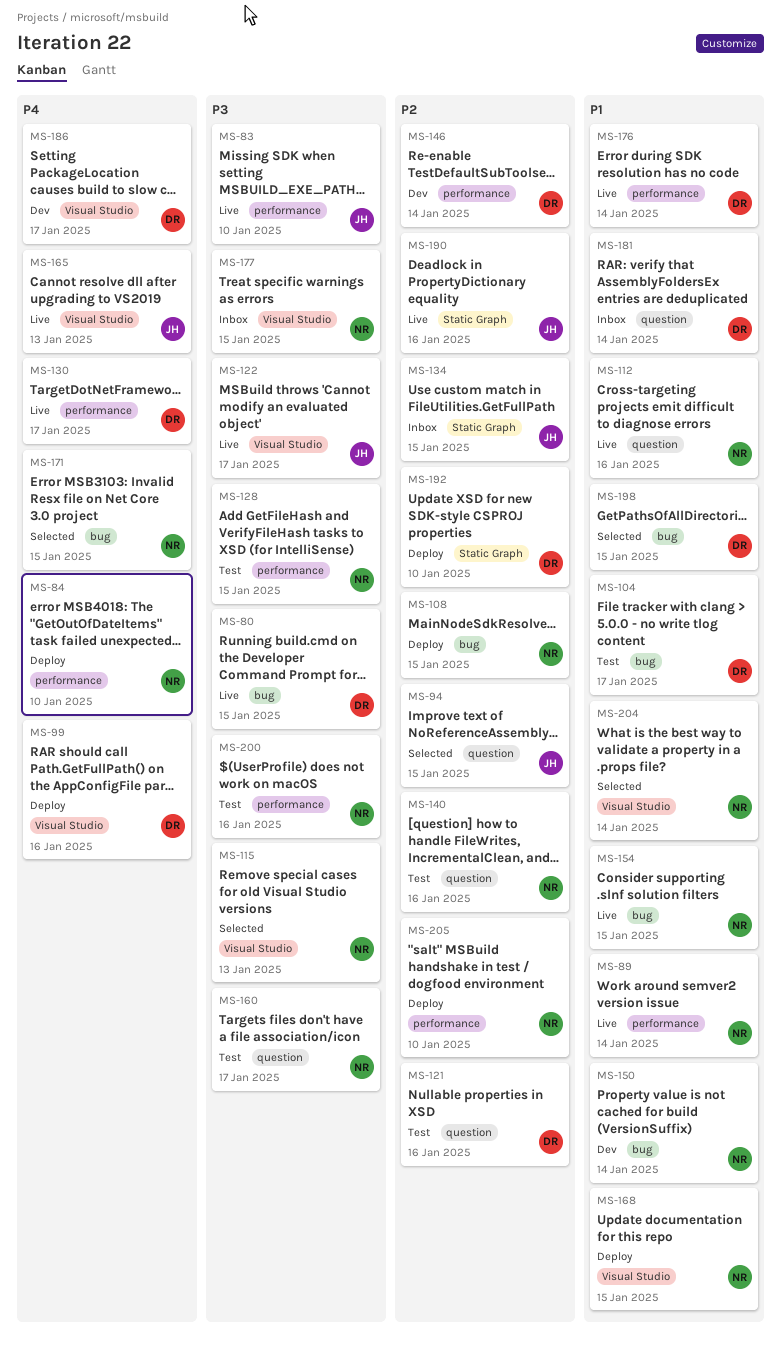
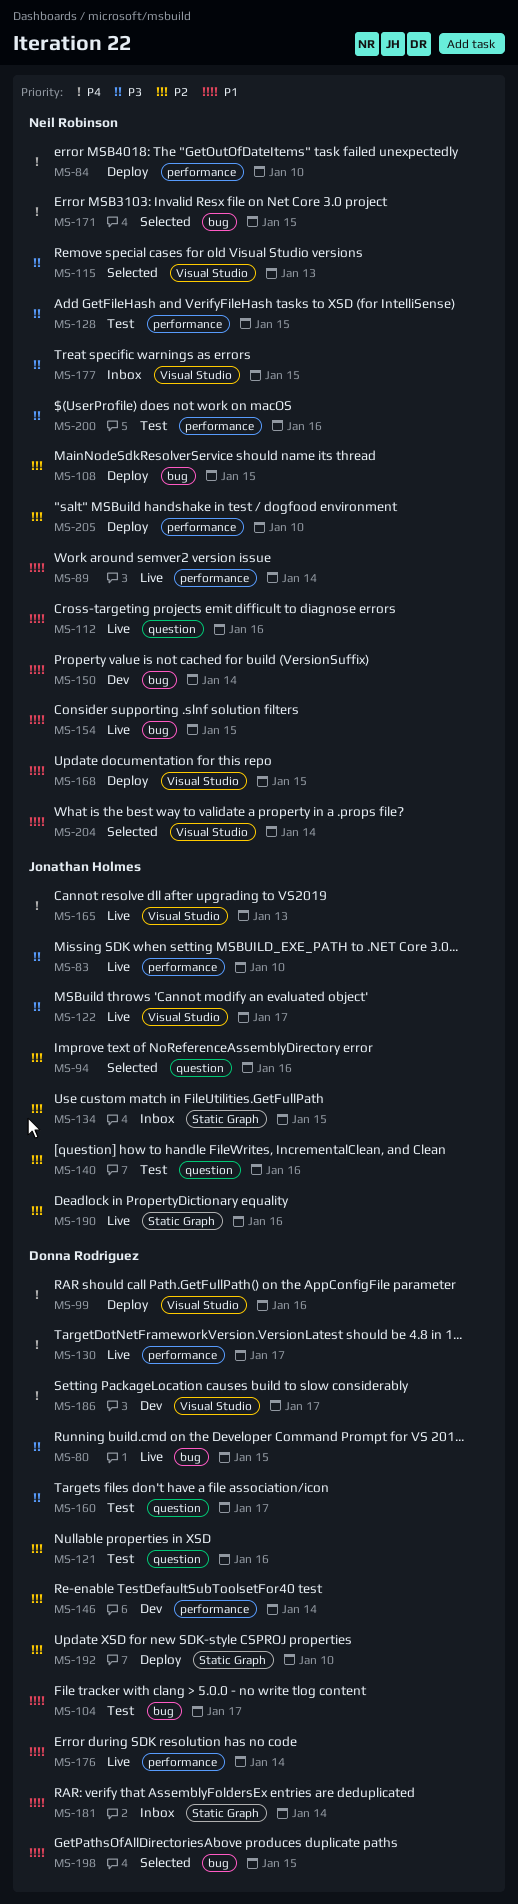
MS-94, due: Jan 15 -> Jan 16
MS-140, owner: Neil Robinson -> Jonathan Holmes
MS-160, owner: Neil Robinson -> Donna Rodriguez
MS-181, label: question -> Static Graph

